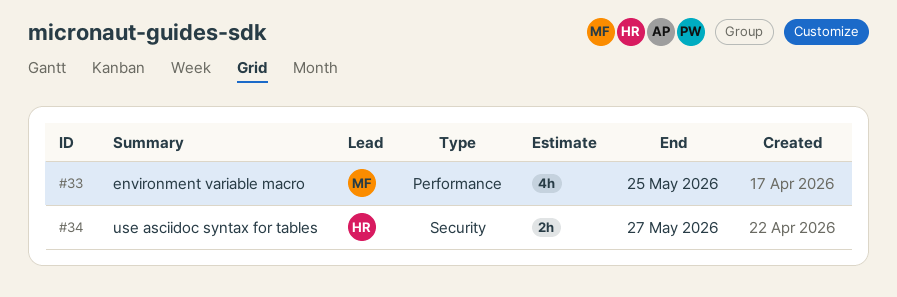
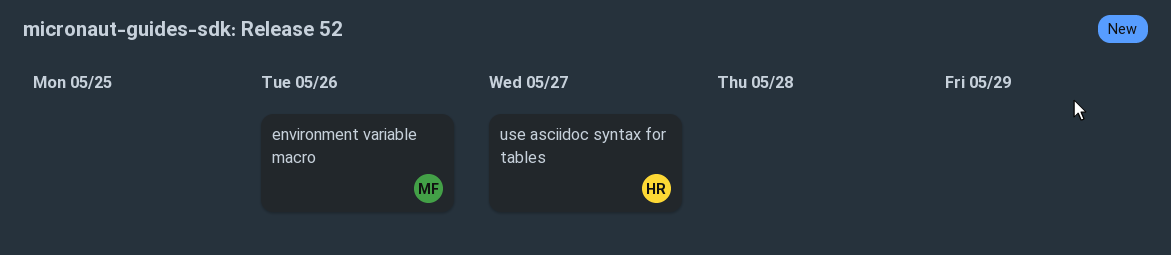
environment variable macro, due: May 25 -> May 26

